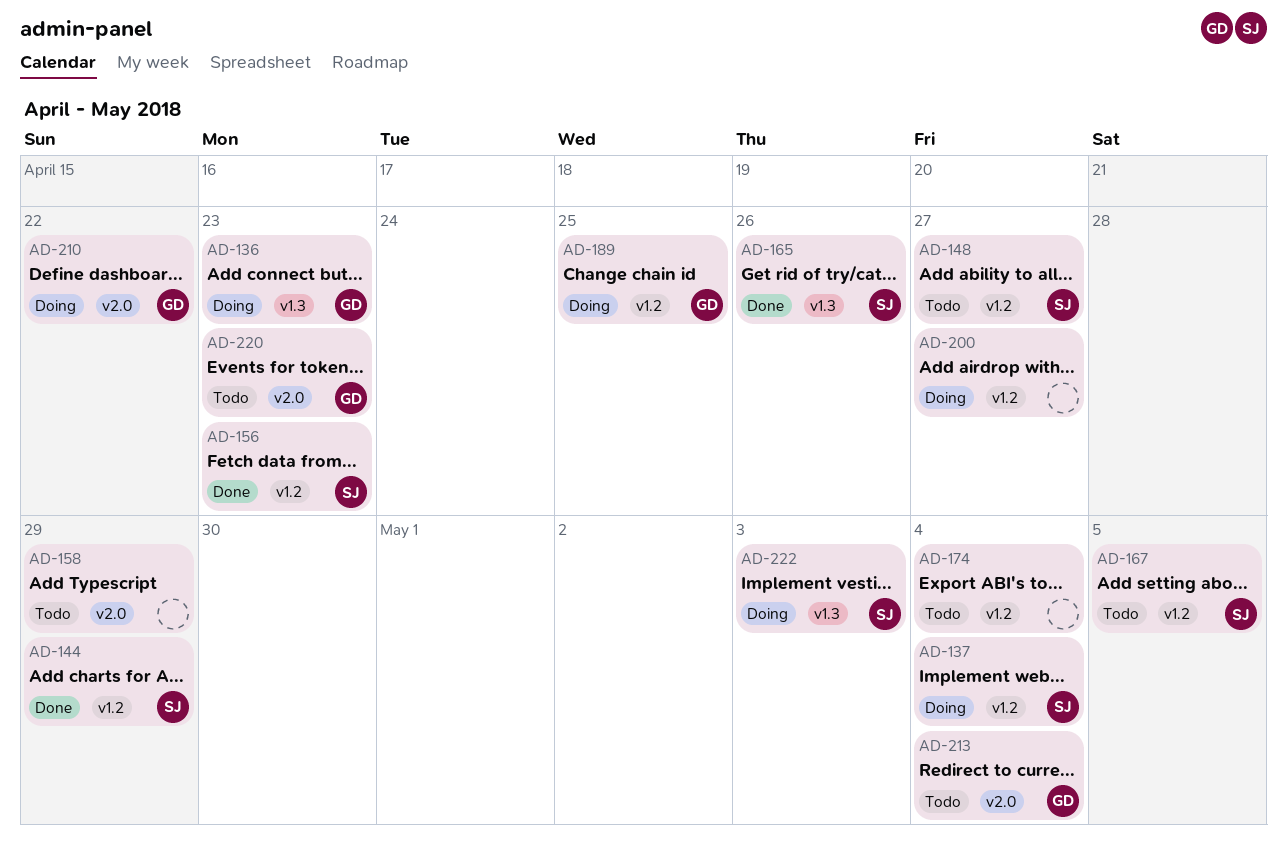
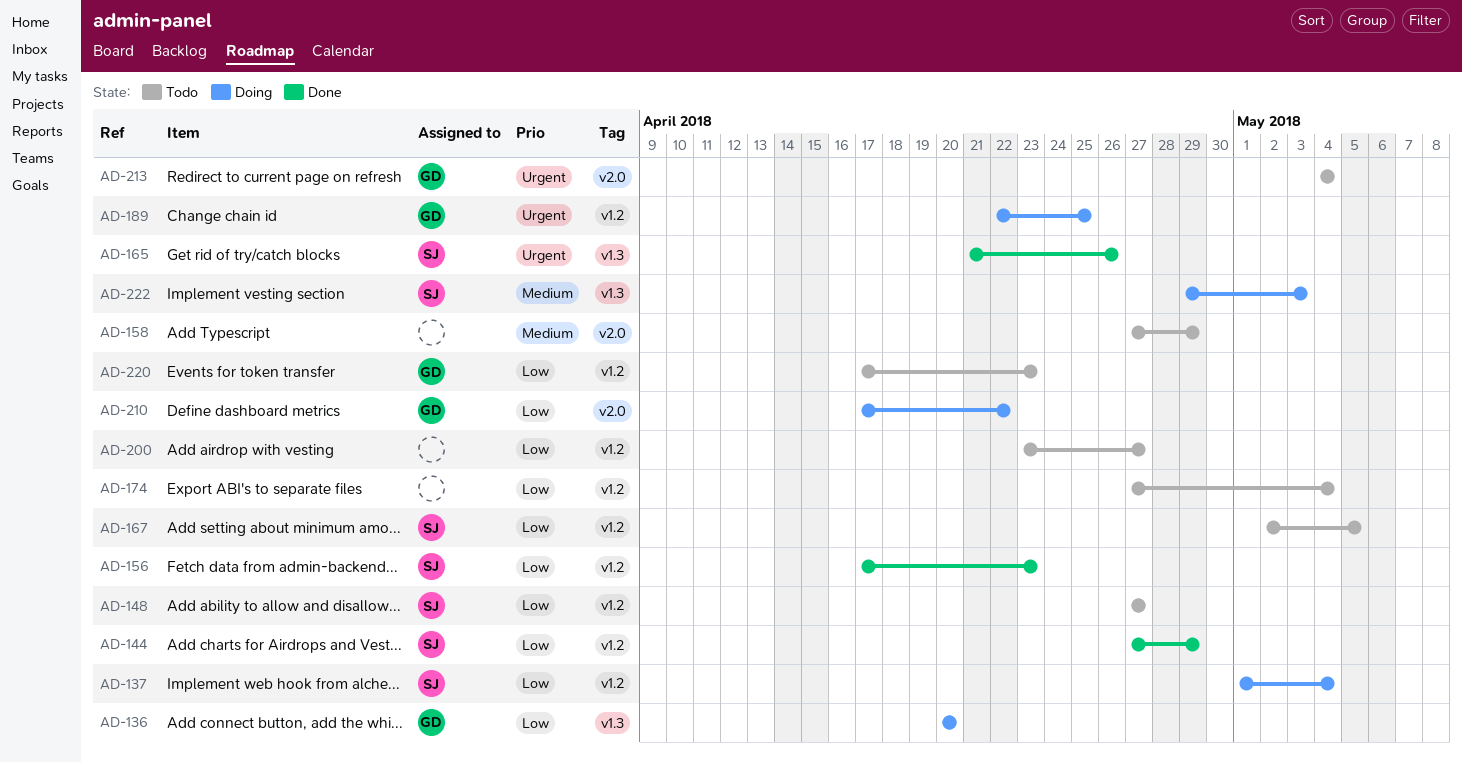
AD-136, due: Apr 23 -> Apr 20
AD-200, status: Doing -> Todo
AD-220, label: v2.0 -> v1.2

